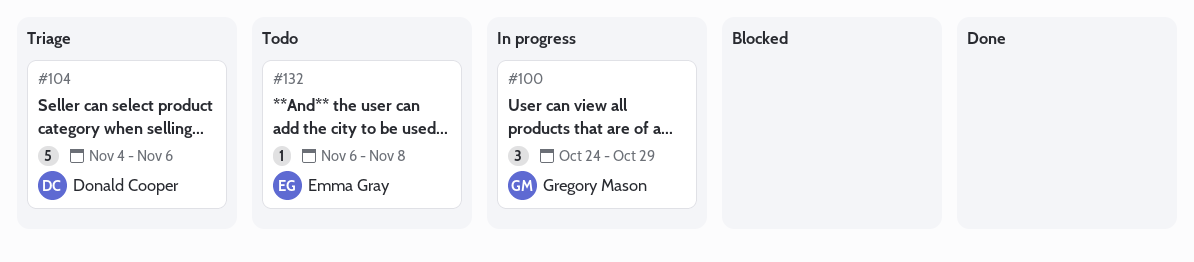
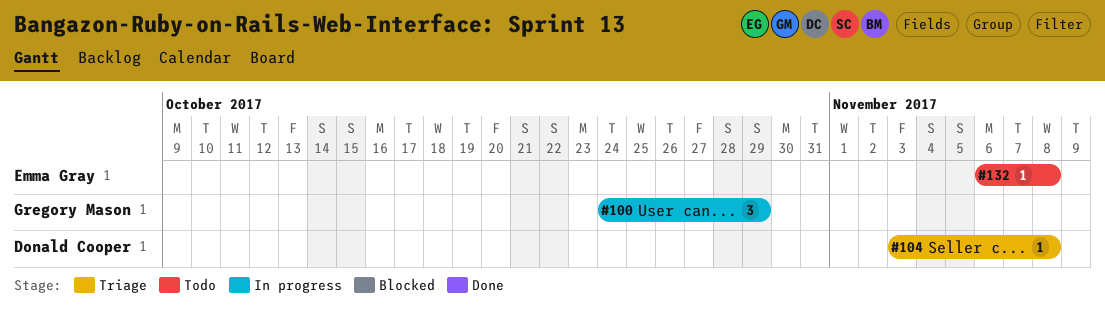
#104, estimate: 5 -> 1
#104, start: Nov 4 -> Nov 3
#104, due: Nov 6 -> Nov 8

